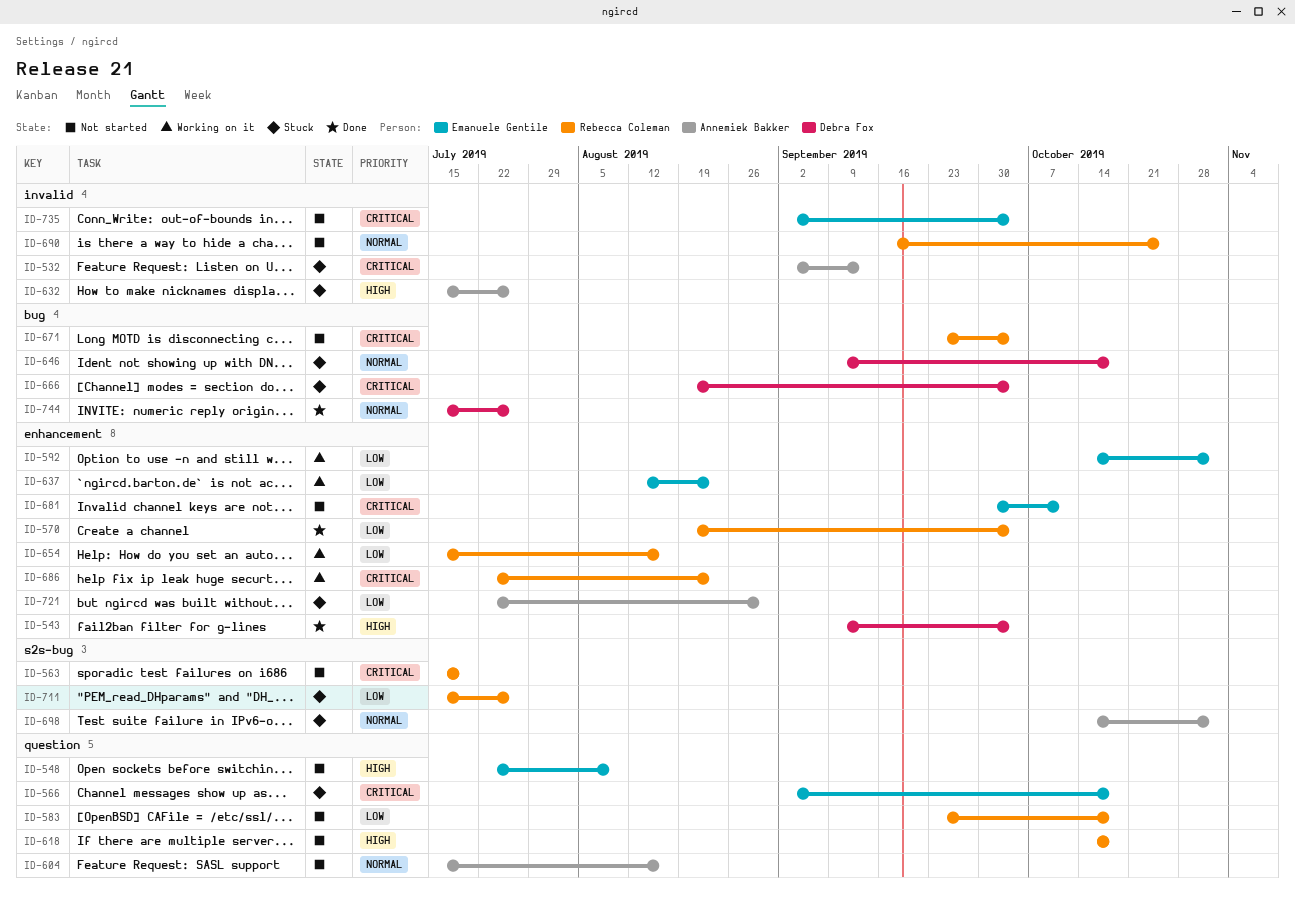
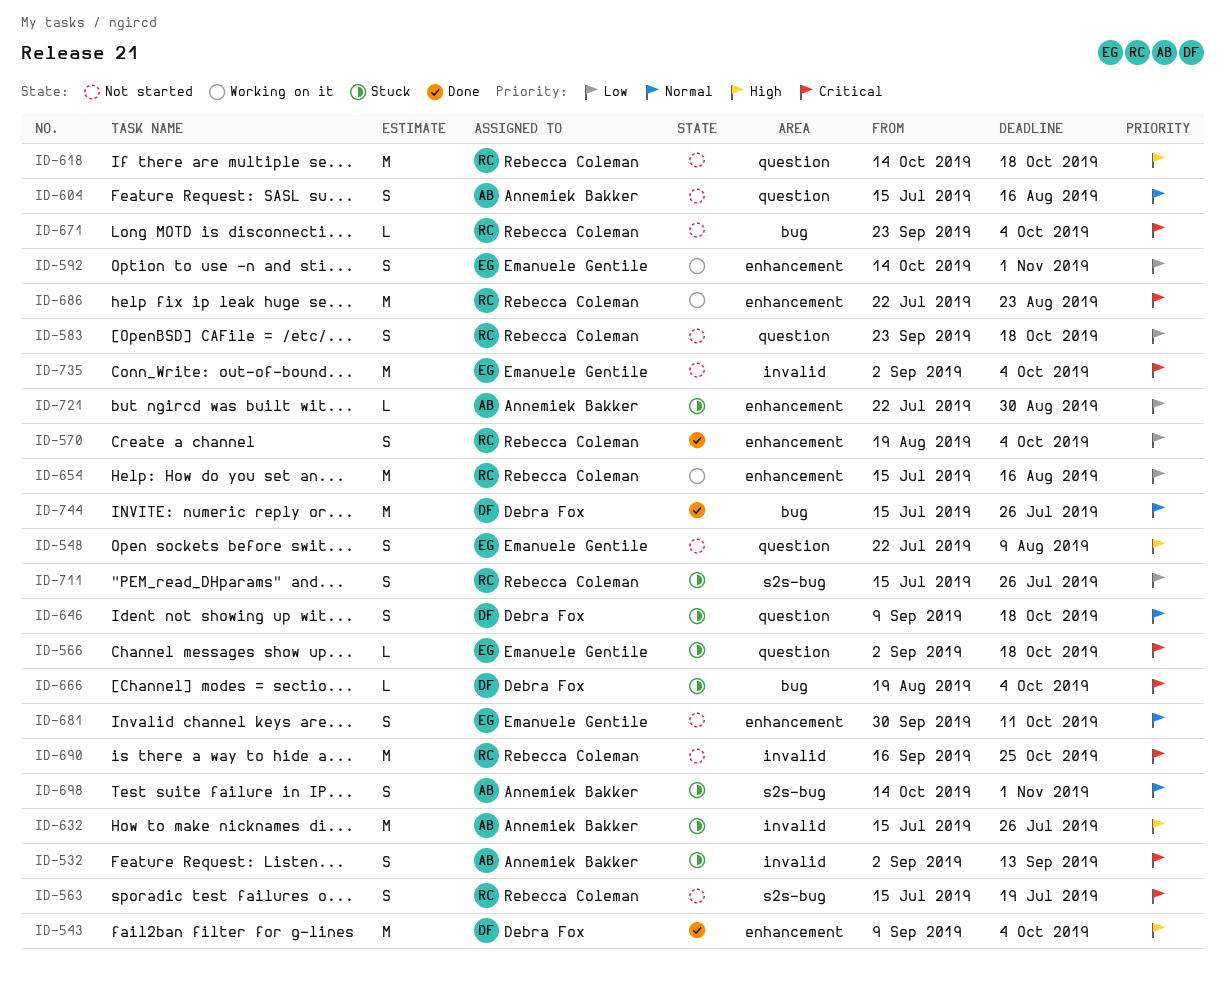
ID-637: present -> none
ID-646, label: bug -> question
ID-681, priority: Critical -> Normal
ID-690, priority: Normal -> Critical

